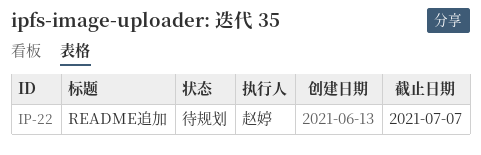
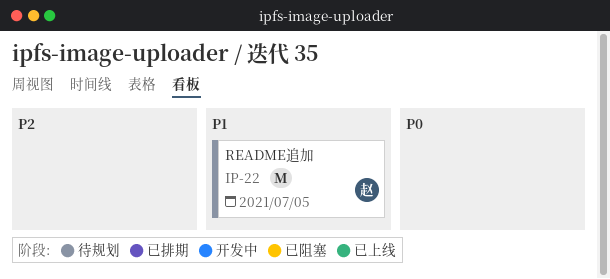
IP-22, due: Jul 7 -> Jul 5

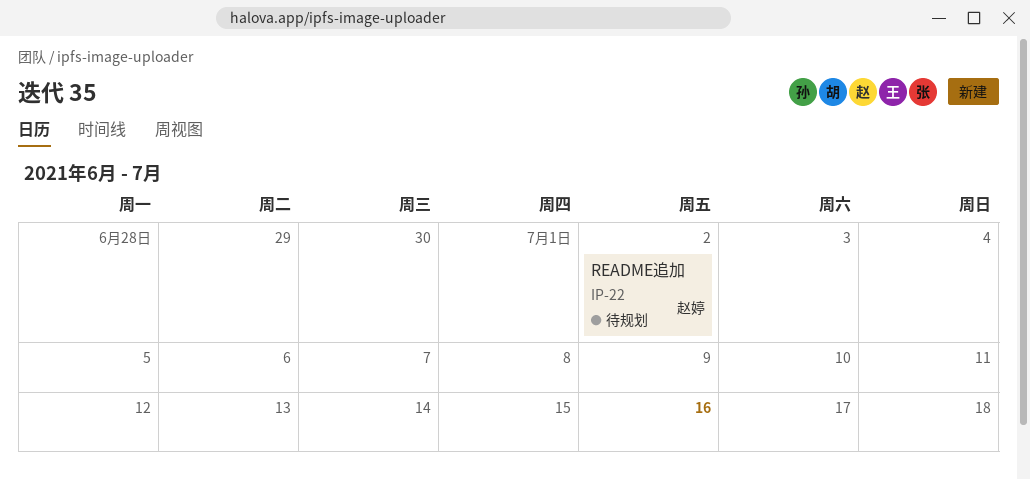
IP-22, due: Jul 5 -> Jul 2

